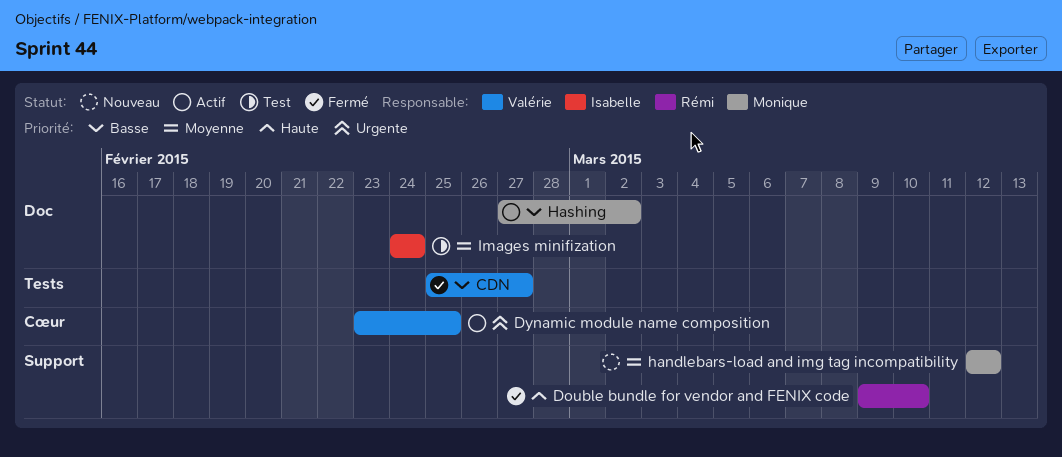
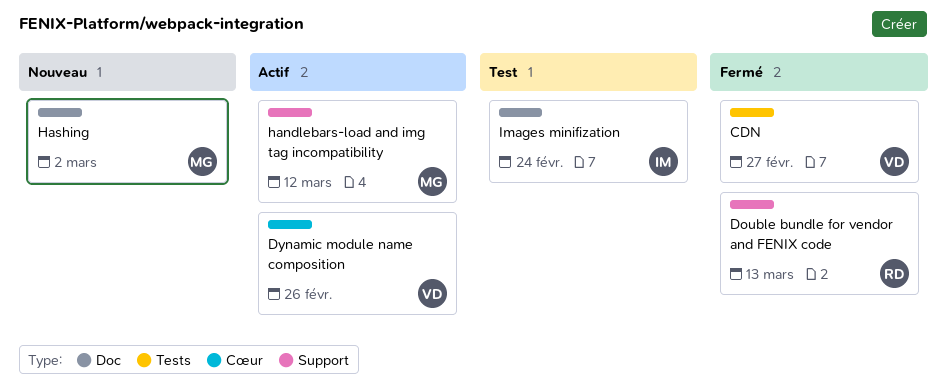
Double bundle for vendor and FENIX code, due: Mar 10 -> Mar 13
Dynamic module name composition, due: Feb 25 -> Feb 26
handlebars-load and img tag incompatibility, status: Nouveau -> Actif
Hashing, status: Actif -> Nouveau

